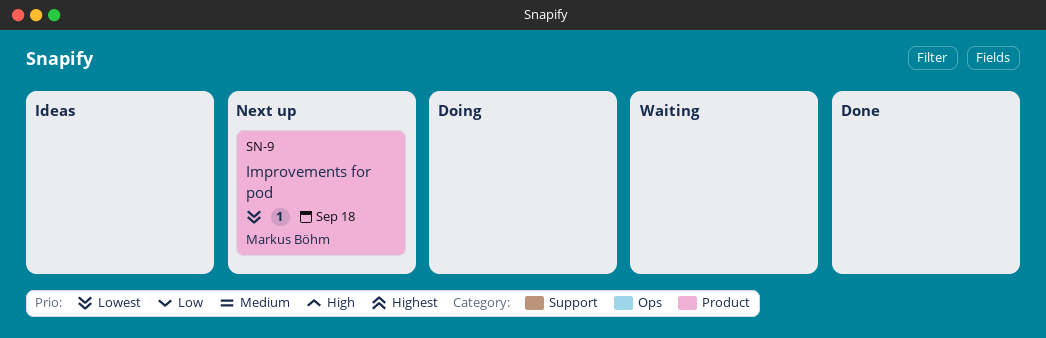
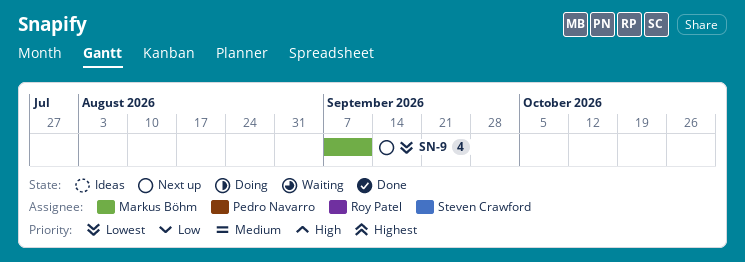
SN-9, estimate: 1 -> 4
SN-9, due: Sep 18 -> Sep 11

